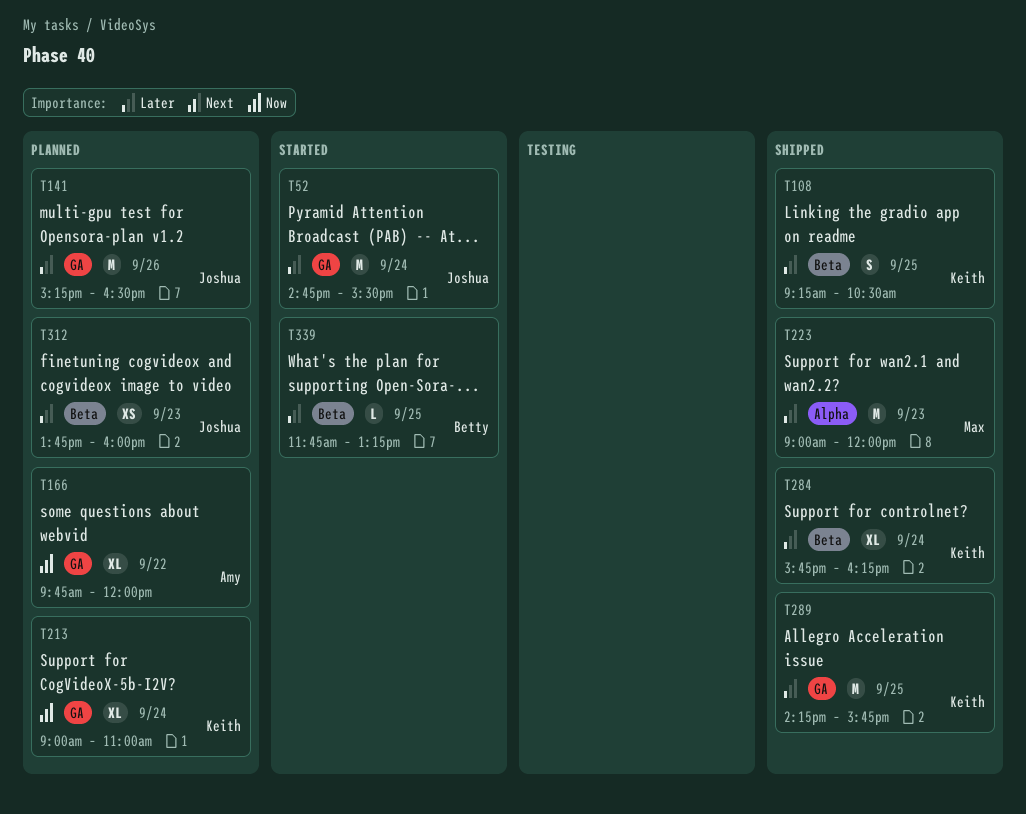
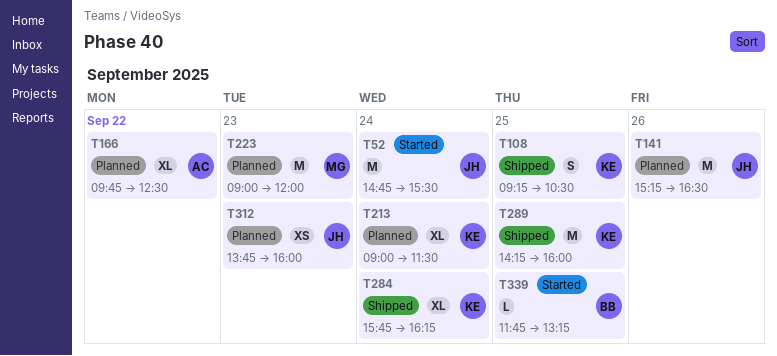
T166, ends: 12:00 -> 12:30
T213, ends: 11:00 -> 11:30
T223, status: Shipped -> Planned
T289, ends: 15:45 -> 16:00

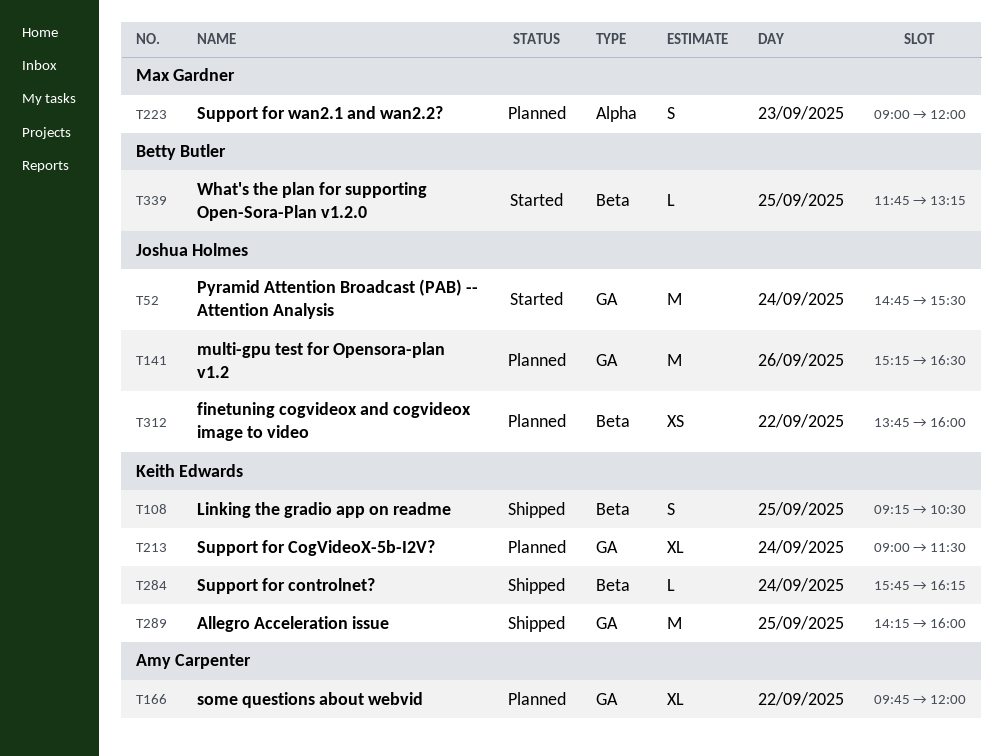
T166, ends: 12:30 -> 12:00
T223, estimate: M -> S
T284, estimate: XL -> L
T312, day: Sep 23 -> Sep 22

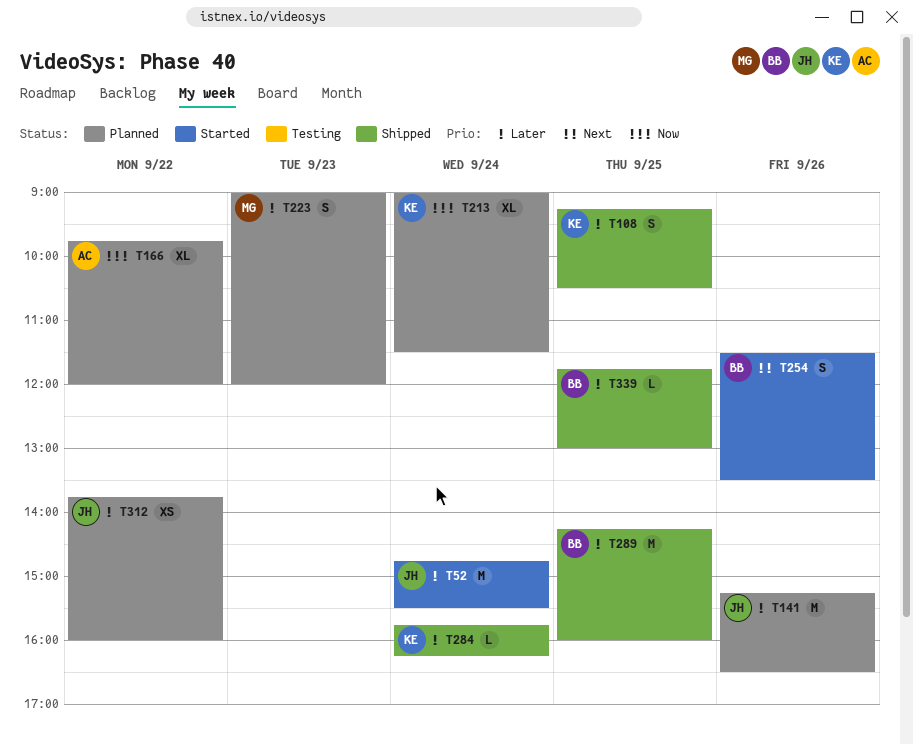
T254: none -> present
T289, owner: Keith Edwards -> Betty Butler
T339, status: Started -> Shipped
T339, ends: 13:15 -> 13:00

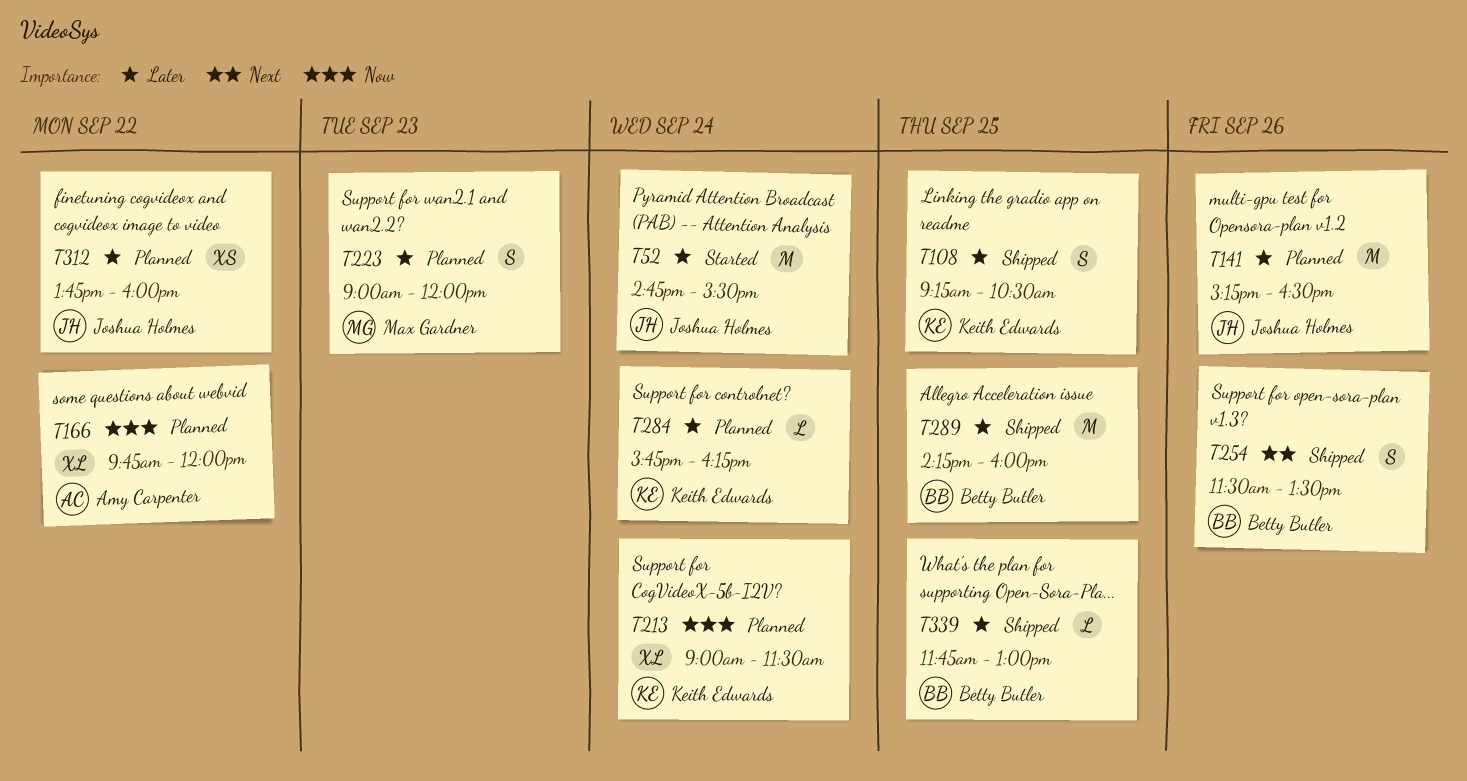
T254, status: Started -> Shipped
T284, status: Shipped -> Planned

